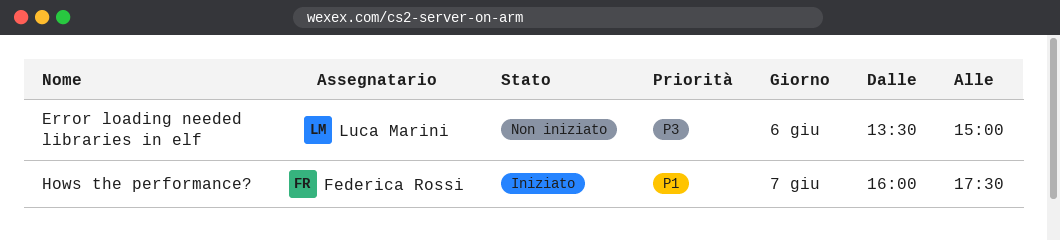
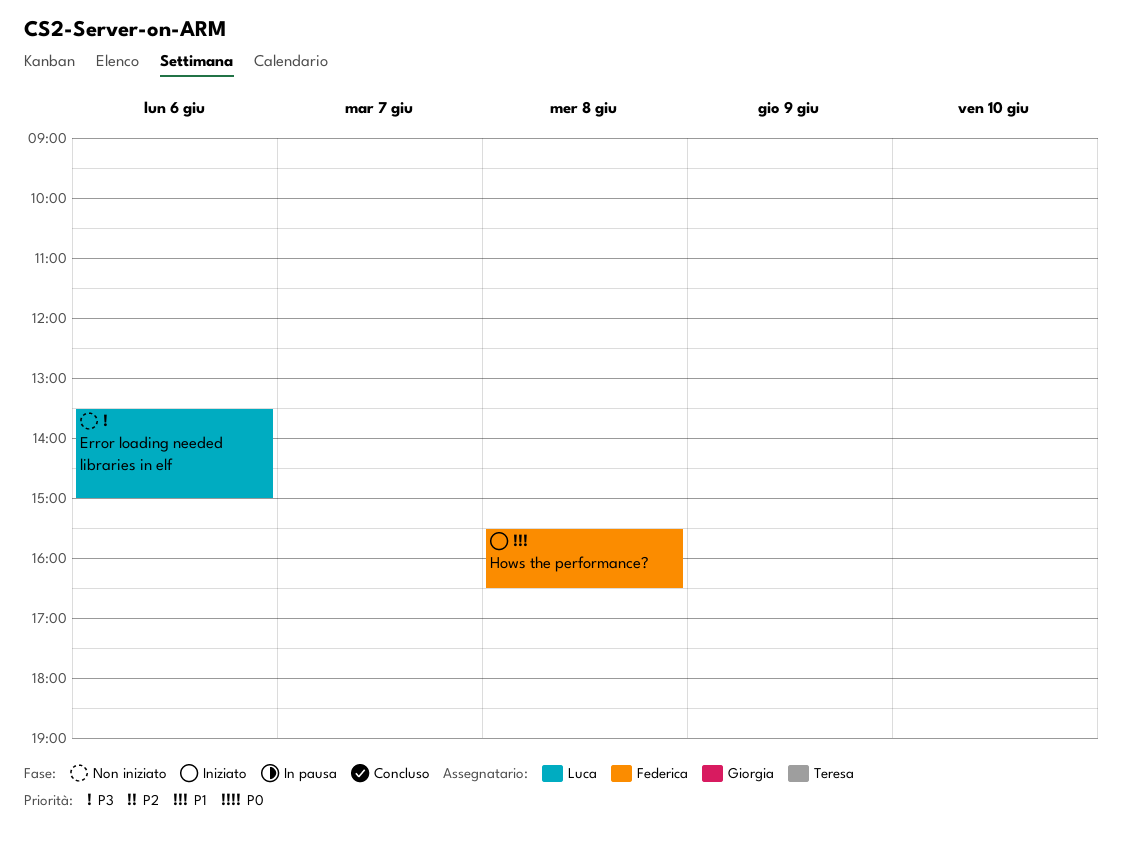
Hows the performance?, day: Jun 7 -> Jun 8
Hows the performance?, begins: 16:00 -> 15:30
Hows the performance?, ends: 17:30 -> 16:30

